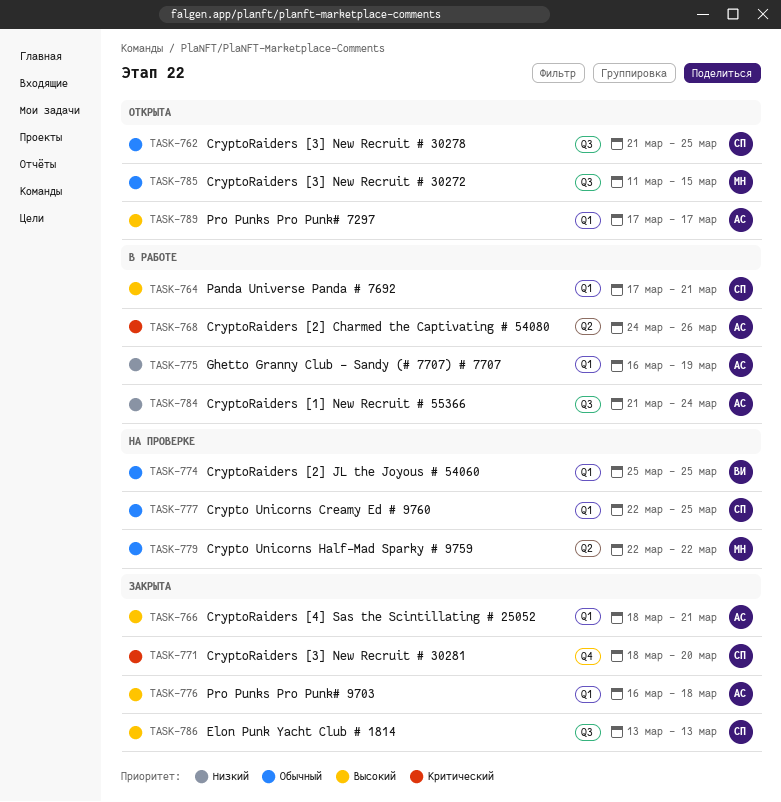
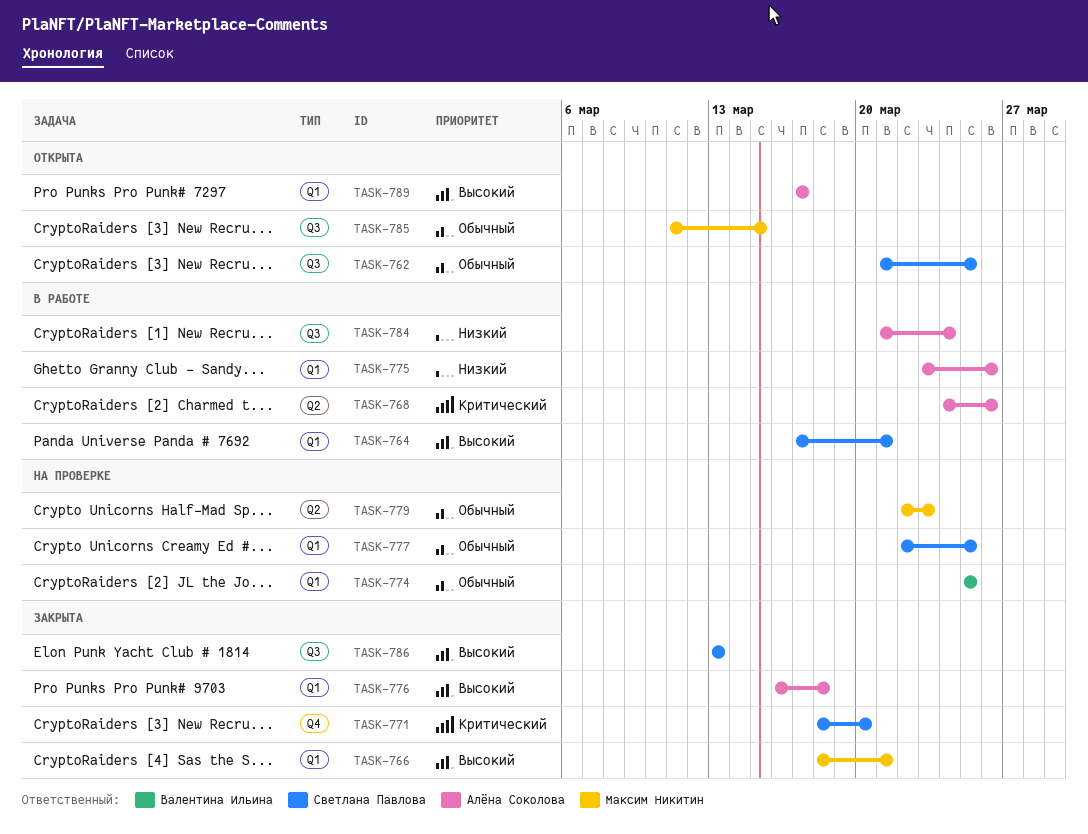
TASK-766, owner: Алёна Соколова -> Максим Никитин
TASK-775, start: Mar 16 -> Mar 23
TASK-775, due: Mar 19 -> Mar 26
TASK-779, due: Mar 22 -> Mar 23

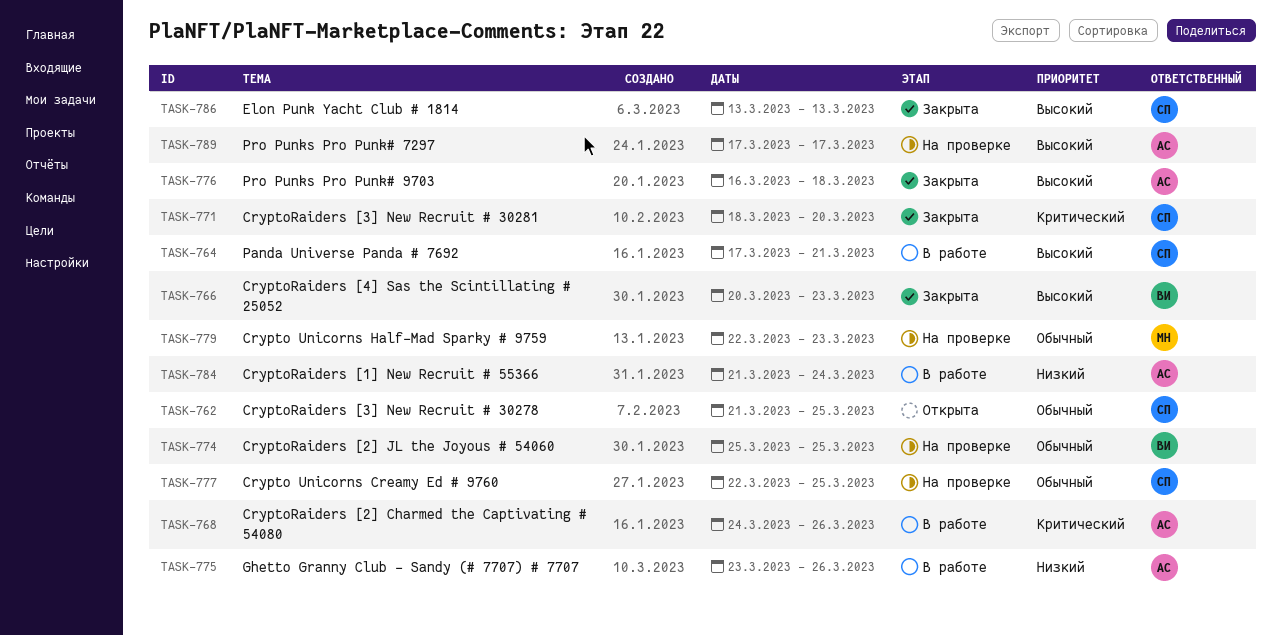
TASK-766, owner: Максим Никитин -> Валентина Ильина
TASK-766, start: Mar 18 -> Mar 20
TASK-766, due: Mar 21 -> Mar 23
TASK-785: present -> none
TASK-789, status: Открыта -> На проверке

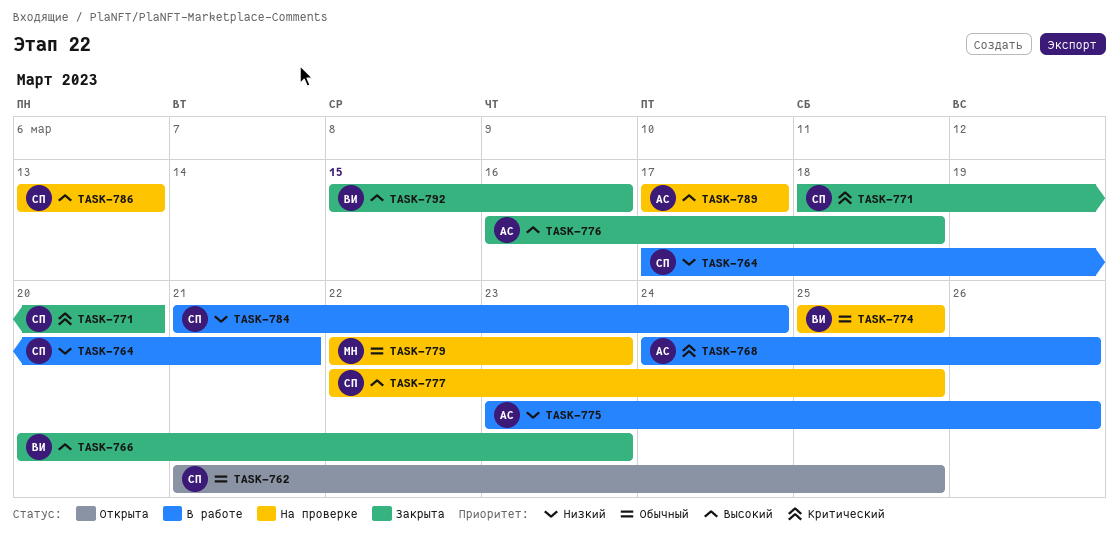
TASK-764, priority: Высокий -> Низкий
TASK-777, priority: Обычный -> Высокий
TASK-784, owner: АС -> СП
TASK-786, status: Закрыта -> На проверке
TASK-792: none -> present

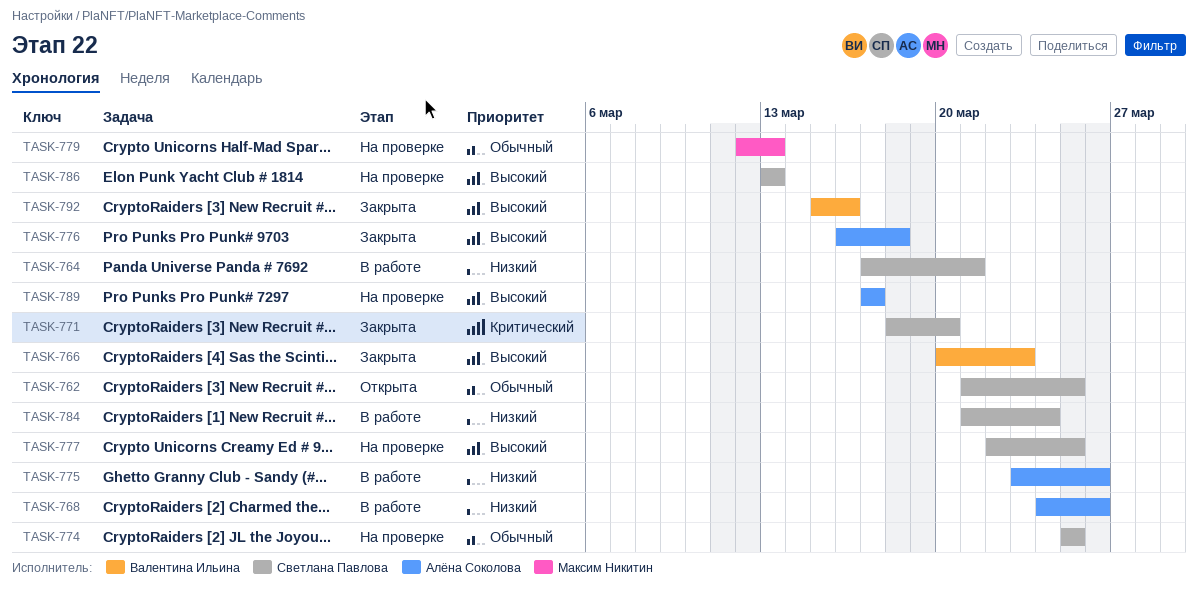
TASK-768, priority: Критический -> Низкий
TASK-774, owner: Валентина Ильина -> Светлана Павлова
TASK-779, start: Mar 22 -> Mar 12
TASK-779, due: Mar 23 -> Mar 13

